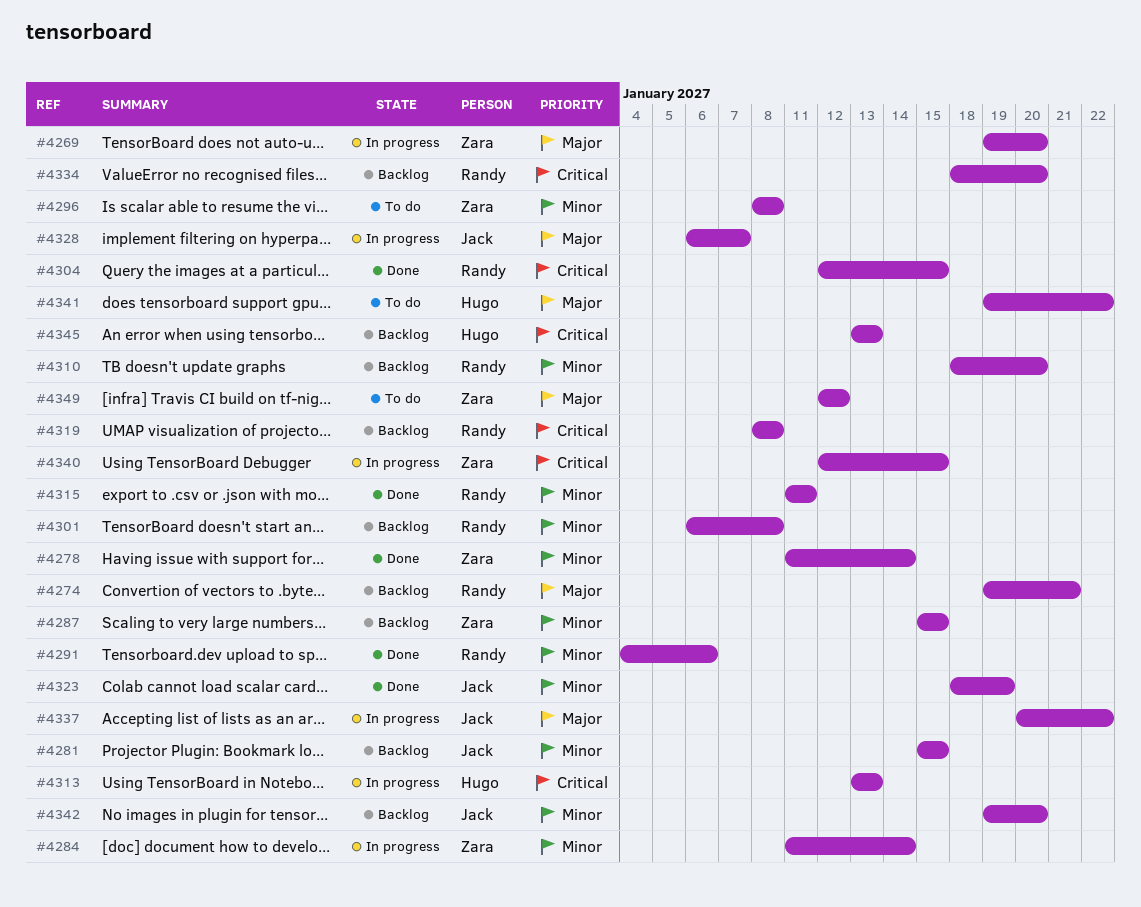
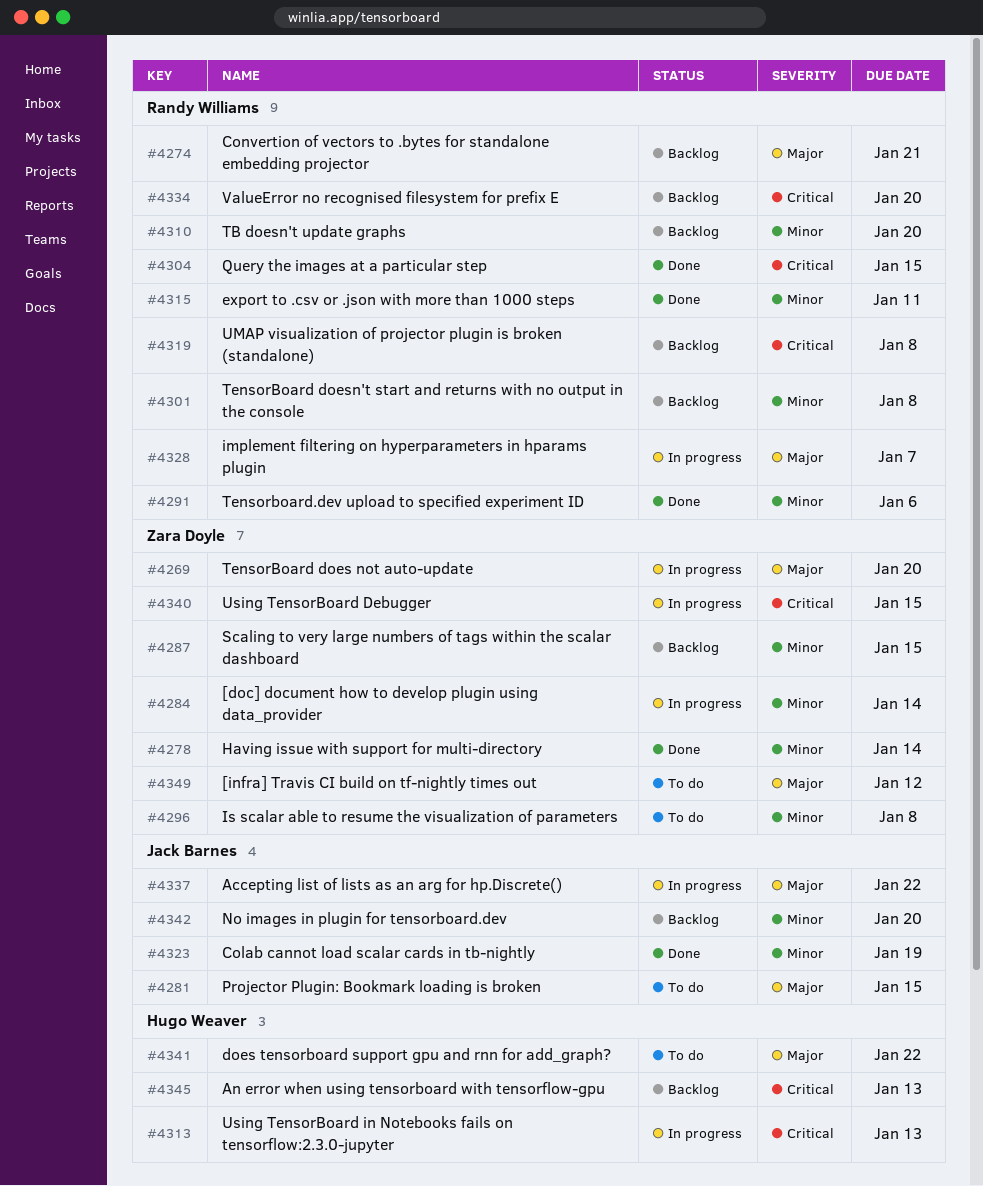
#4281, status: Backlog -> To do
#4281, priority: Minor -> Major
#4328, owner: Jack Barnes -> Randy Williams

